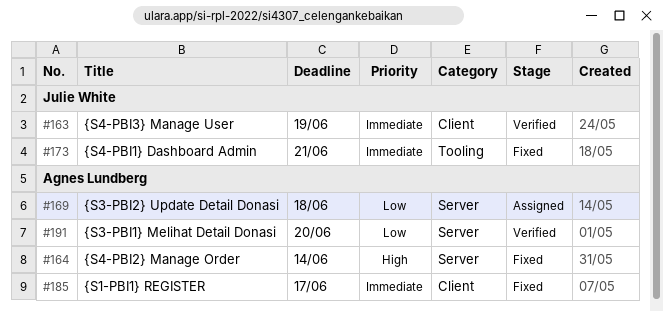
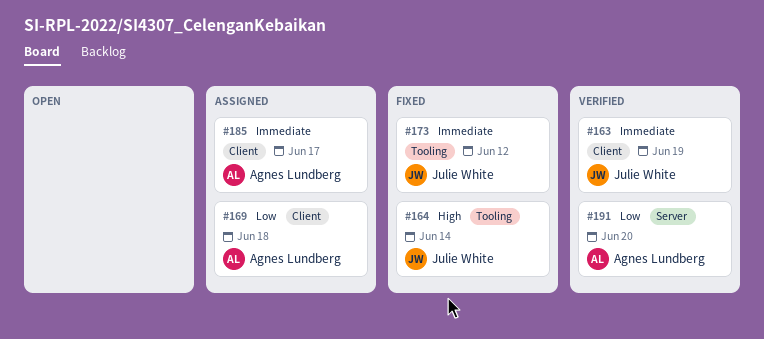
#164, owner: Agnes Lundberg -> Julie White
#164, label: Server -> Tooling
#169, label: Server -> Client
#173, due: Jun 21 -> Jun 12
#185, status: Fixed -> Assigned

